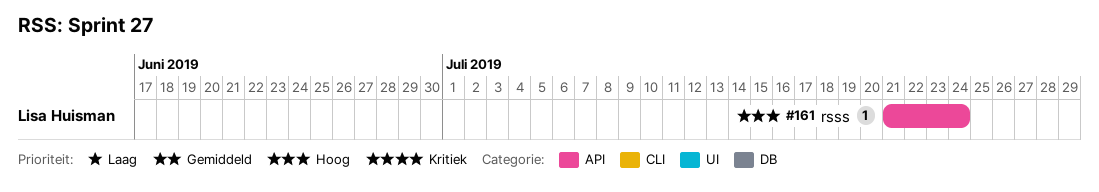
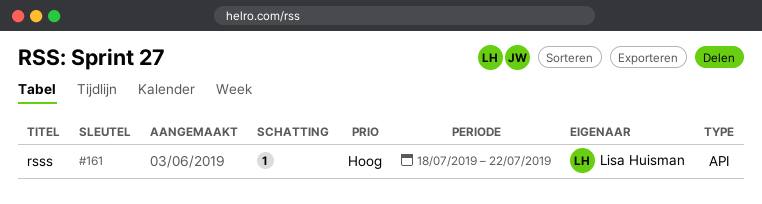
#161, start: Jul 21 -> Jul 18
#161, due: Jul 24 -> Jul 22

